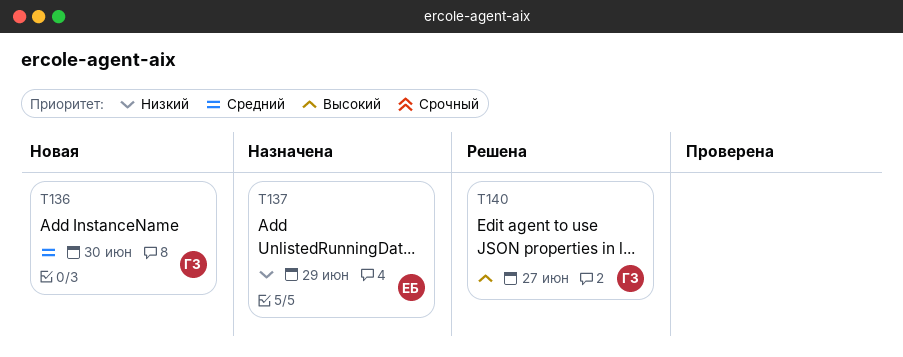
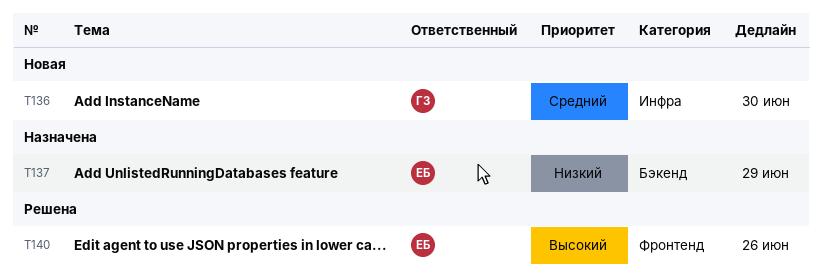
T140, owner: ГЗ -> ЕБ
T140, due: Jun 27 -> Jun 26

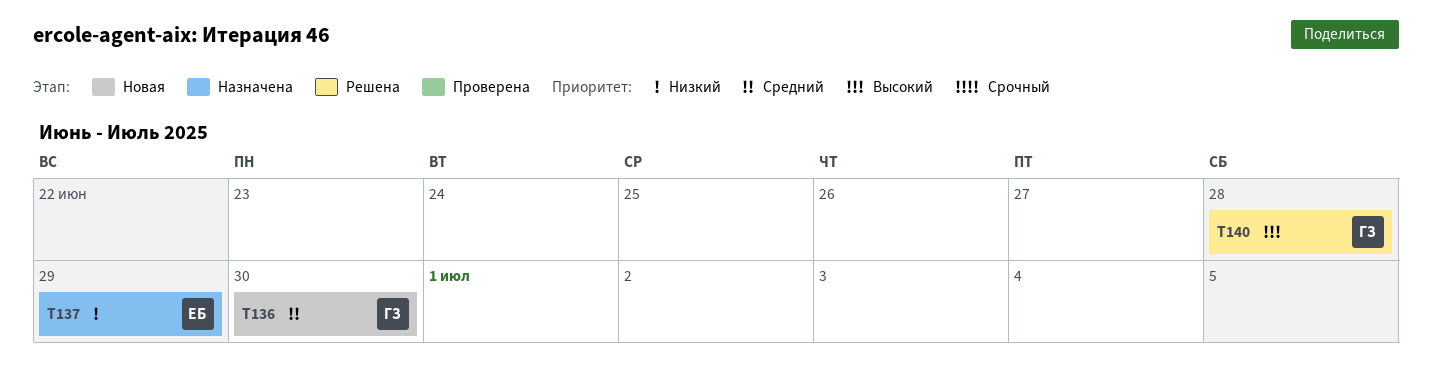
T140, owner: ЕБ -> ГЗ
T140, due: Jun 26 -> Jun 28

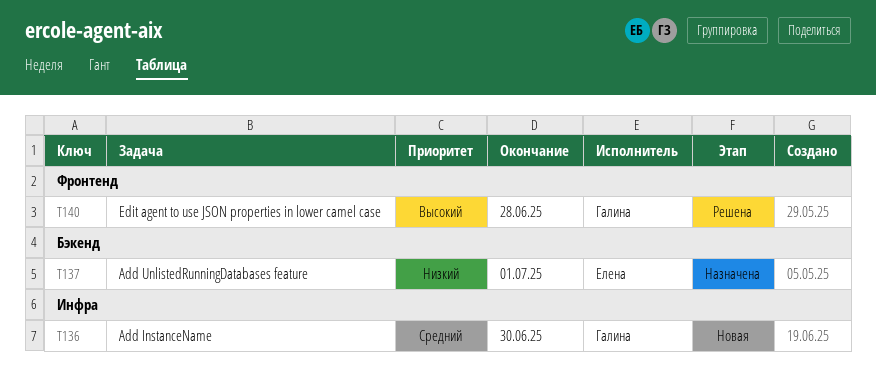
T137, due: Jun 29 -> Jul 1

